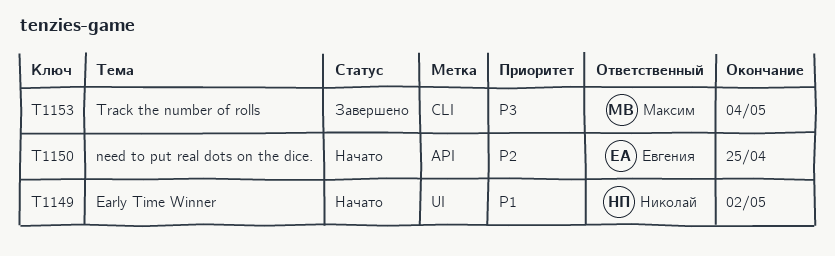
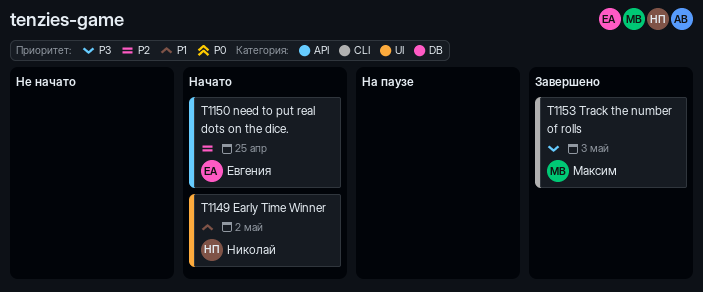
T1153, due: May 4 -> May 3

